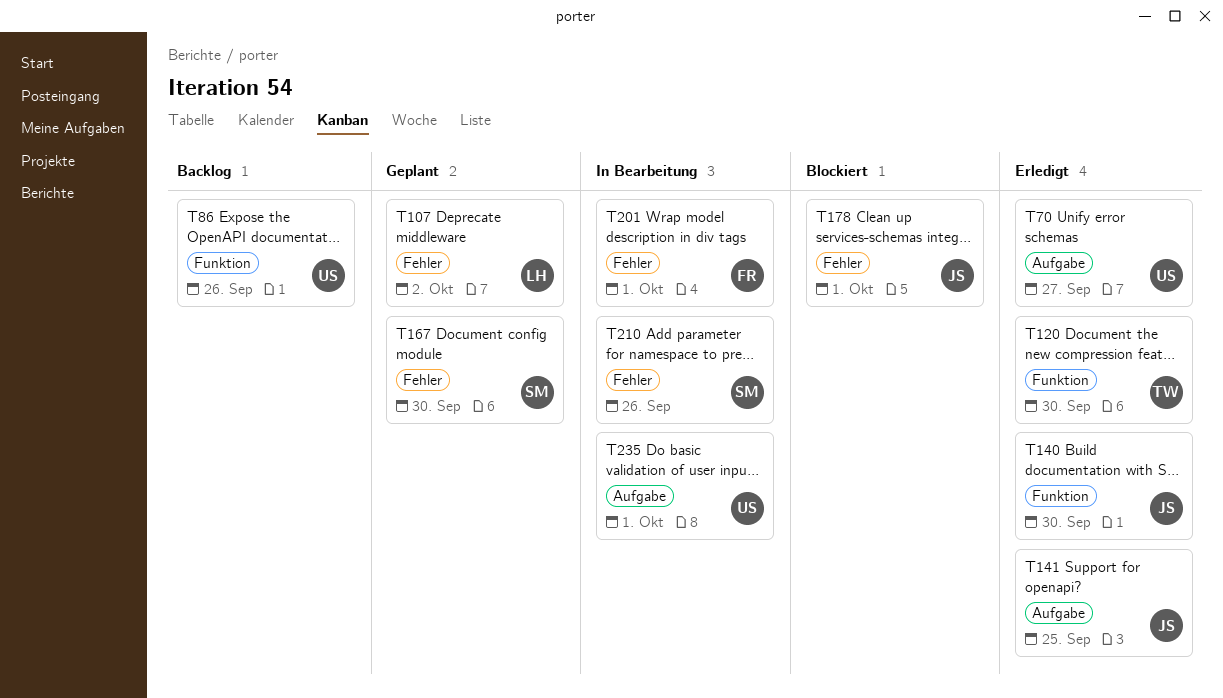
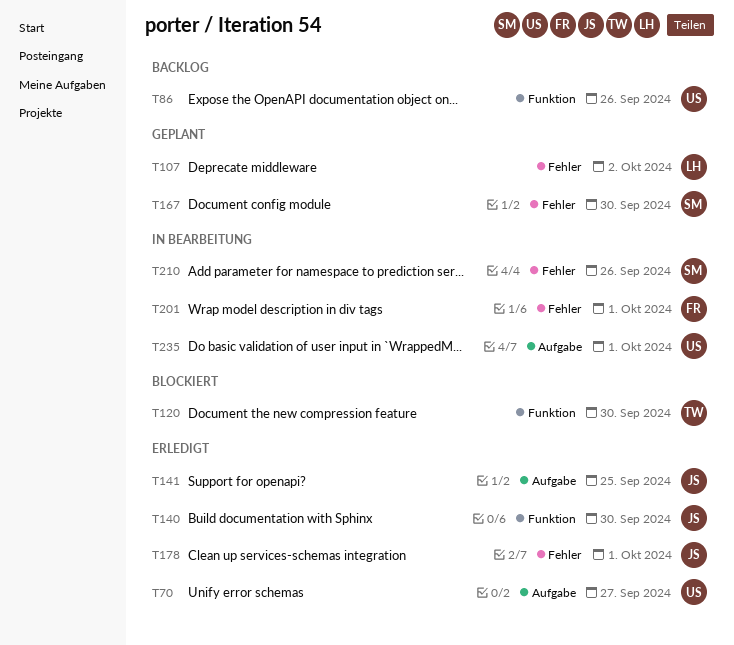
T120, status: Erledigt -> Blockiert
T178, status: Blockiert -> Erledigt

